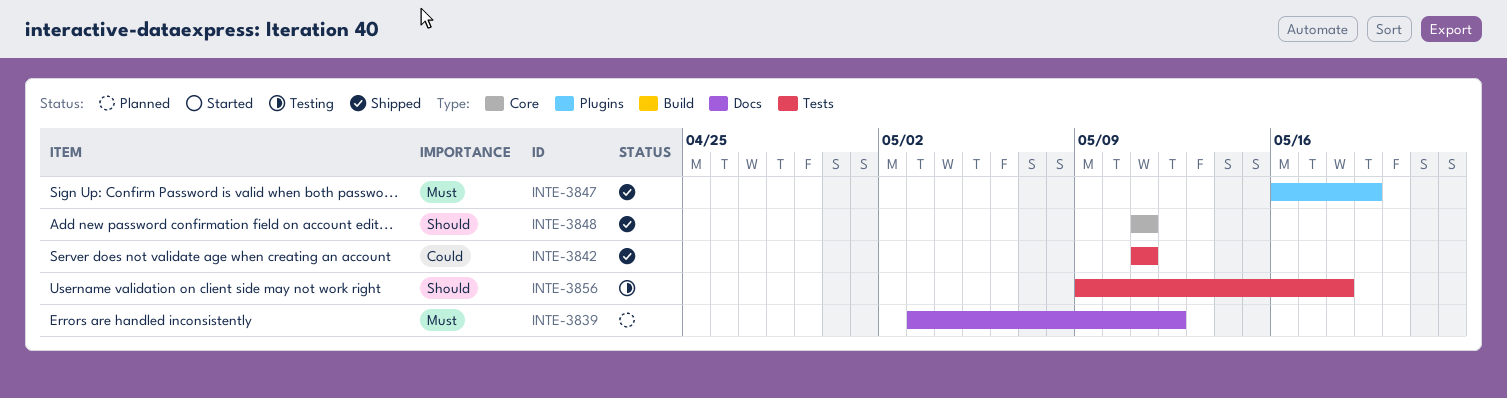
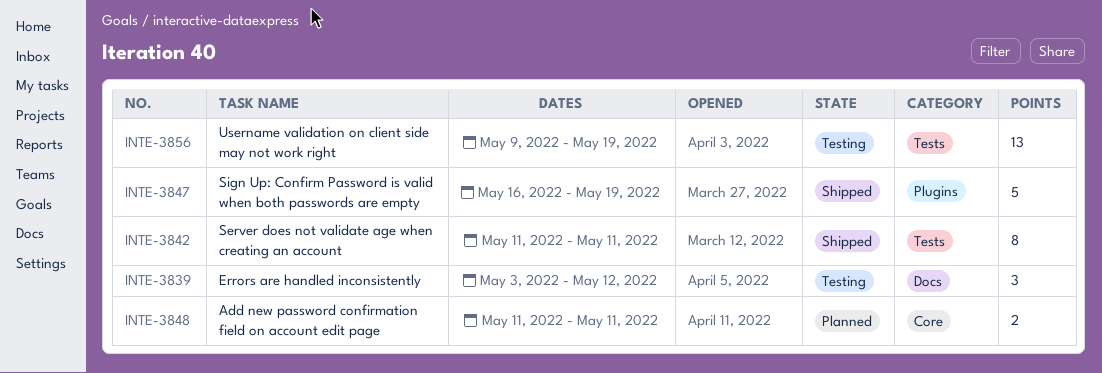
INTE-3839, status: Planned -> Testing
INTE-3848, status: Shipped -> Planned
INTE-3856, due: May 18 -> May 19

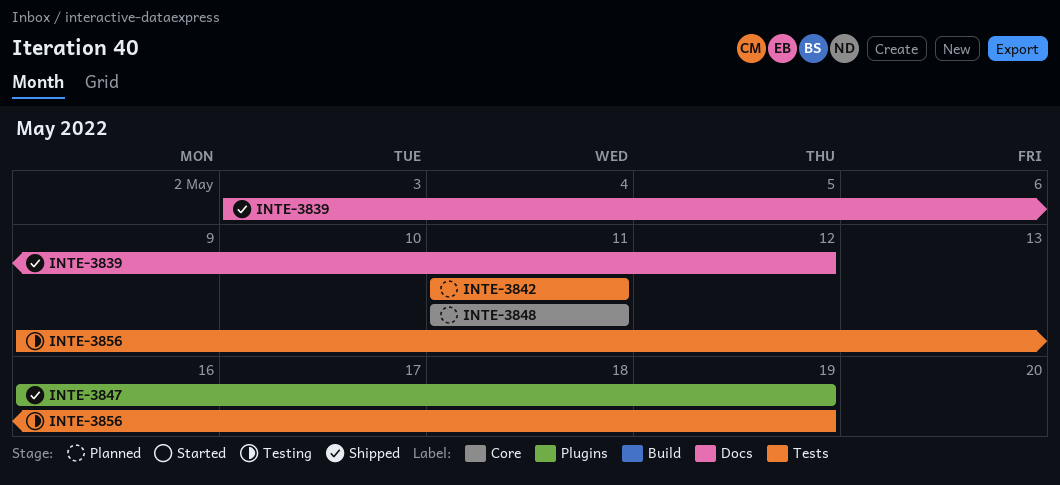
INTE-3839, status: Testing -> Shipped
INTE-3842, status: Shipped -> Planned

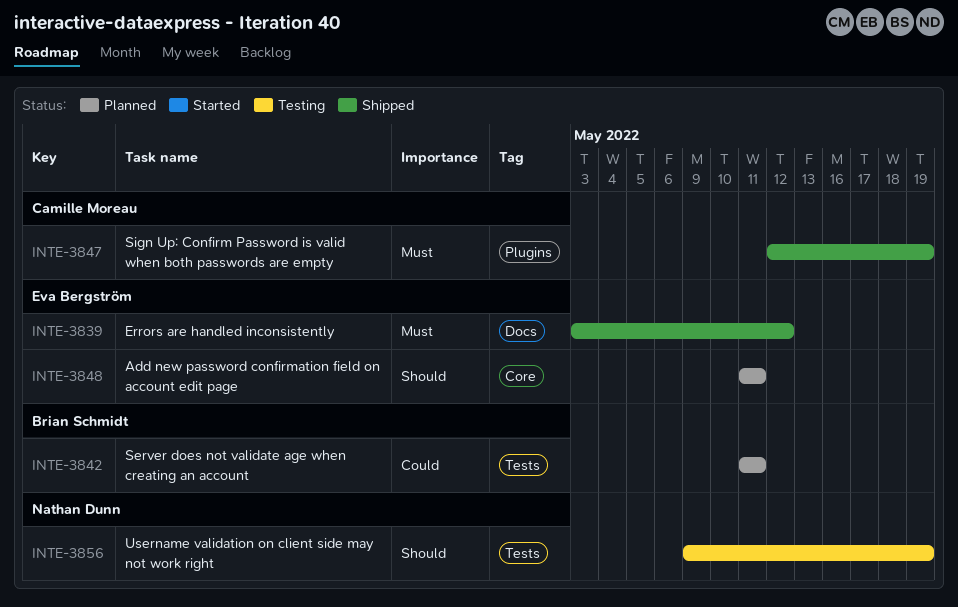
INTE-3847, start: May 16 -> May 12

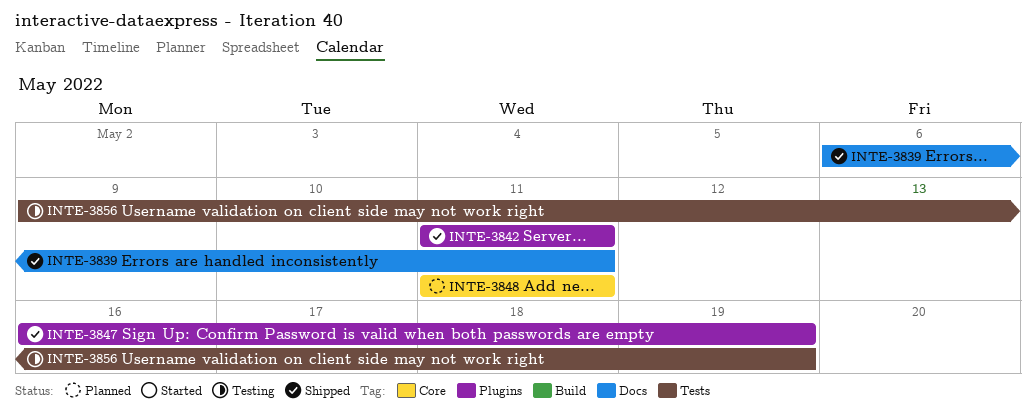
INTE-3839, start: May 3 -> May 6
INTE-3839, due: May 12 -> May 11
INTE-3842, status: Planned -> Shipped
INTE-3842, label: Tests -> Plugins
INTE-3847, start: May 12 -> May 16

